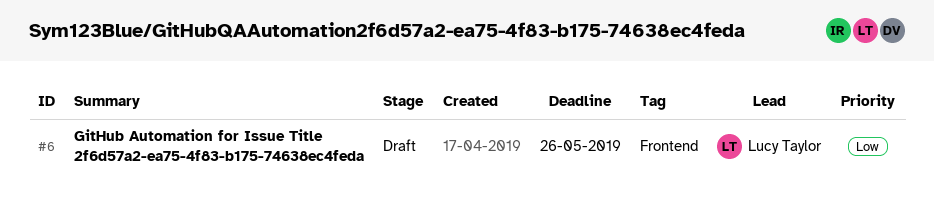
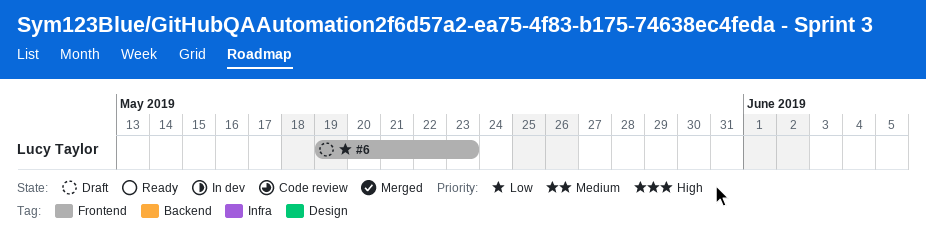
#6, due: May 26 -> May 23

